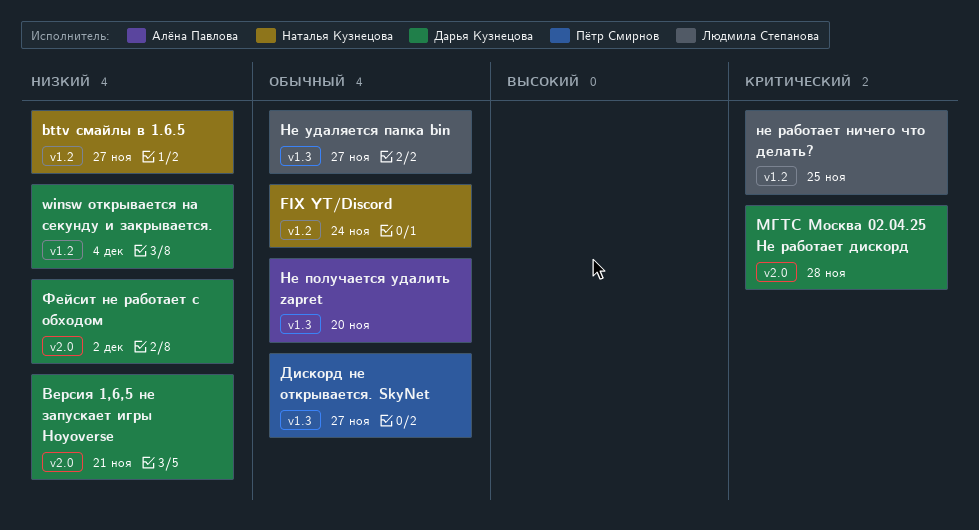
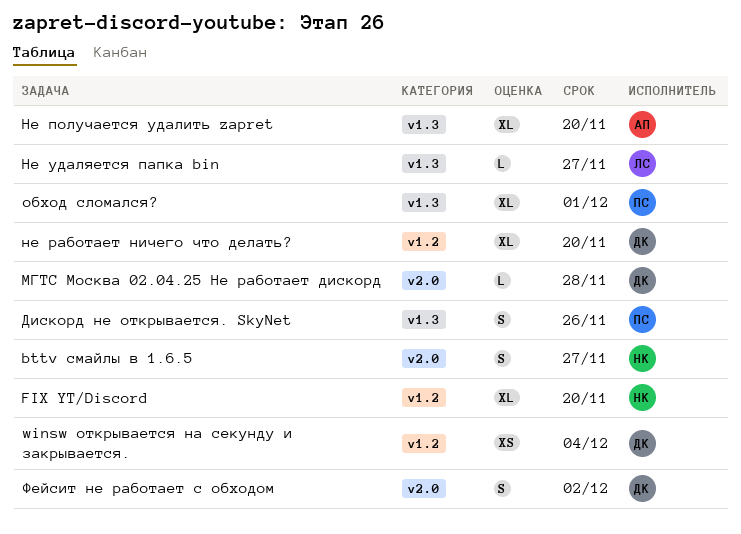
bttv смайлы в 1.6.5, label: v1.2 -> v2.0
FIX YT/Discord, due: Nov 24 -> Nov 20
Версия 1,6,5 не запускает игры Hoyoverse: present -> none
Дискорд не открывается. SkyNet, due: Nov 27 -> Nov 26
не работает ничего что делать?, owner: Людмила Степанова -> Дарья Кузнецова
не работает ничего что делать?, due: Nov 25 -> Nov 20
обход сломался?: none -> present

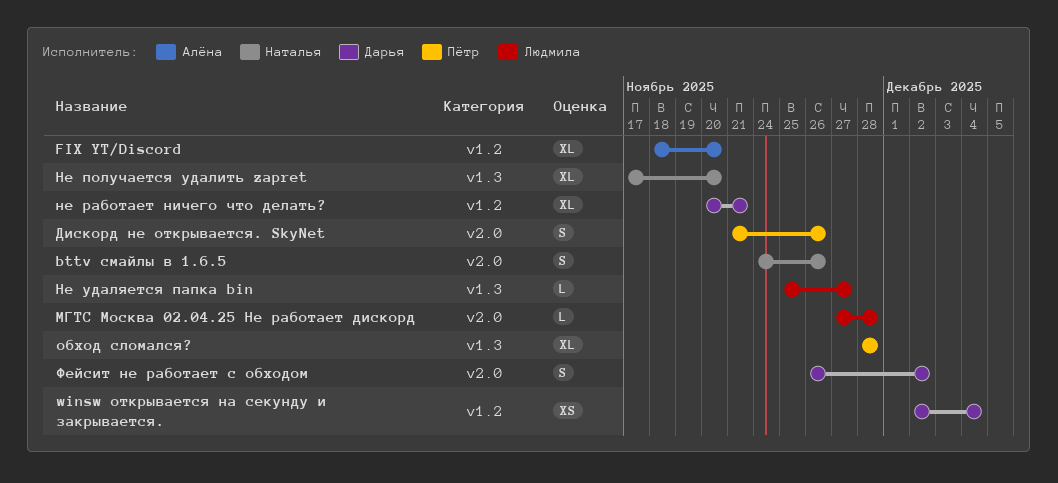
bttv смайлы в 1.6.5, due: Nov 27 -> Nov 26
FIX YT/Discord, owner: Наталья -> Алёна
Дискорд не открывается. SkyNet, label: v1.3 -> v2.0
МГТС Москва 02.04.25 Не работает дискорд, owner: Дарья -> Людмила
Не получается удалить zapret, owner: Алёна -> Наталья
не работает ничего что делать?, due: Nov 20 -> Nov 21
обход сломался?, due: Dec 1 -> Nov 28

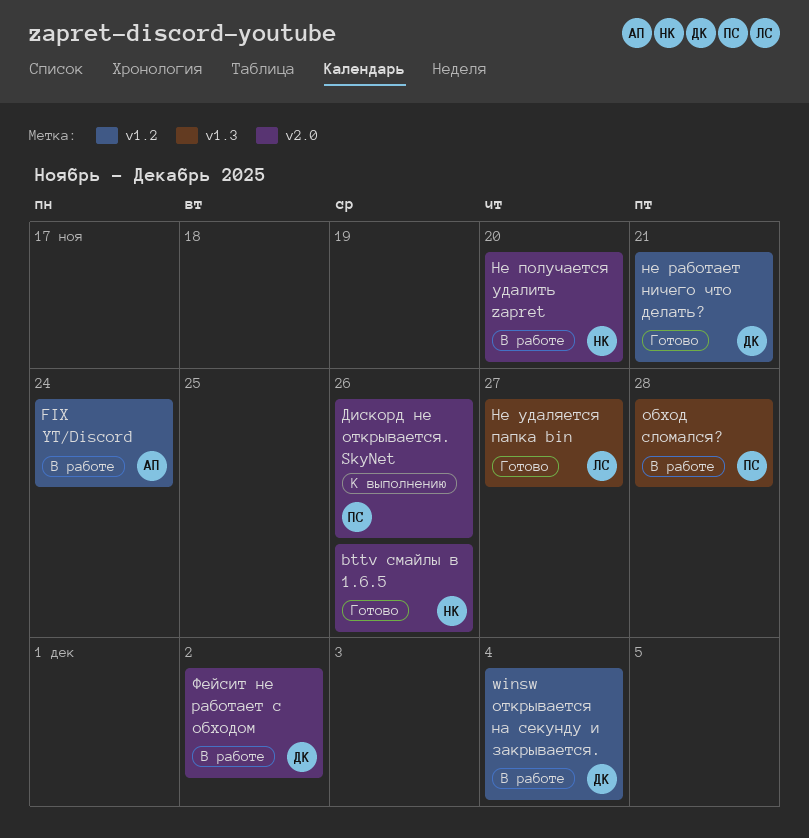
FIX YT/Discord, due: Nov 20 -> Nov 24
МГТС Москва 02.04.25 Не работает дискорд: present -> none
Не получается удалить zapret, label: v1.3 -> v2.0

